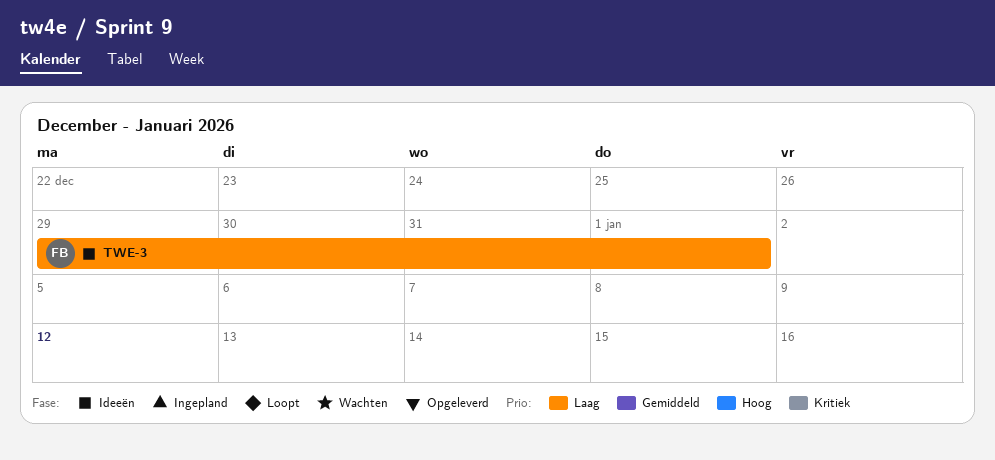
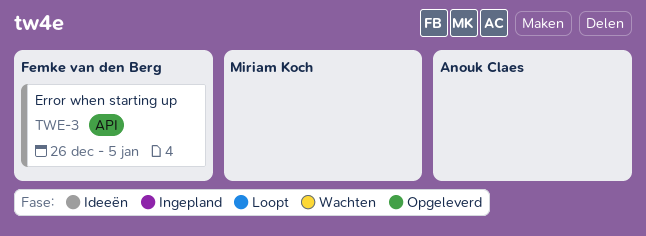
TWE-3, start: Dec 29 -> Dec 26
TWE-3, due: Jan 1 -> Jan 5

